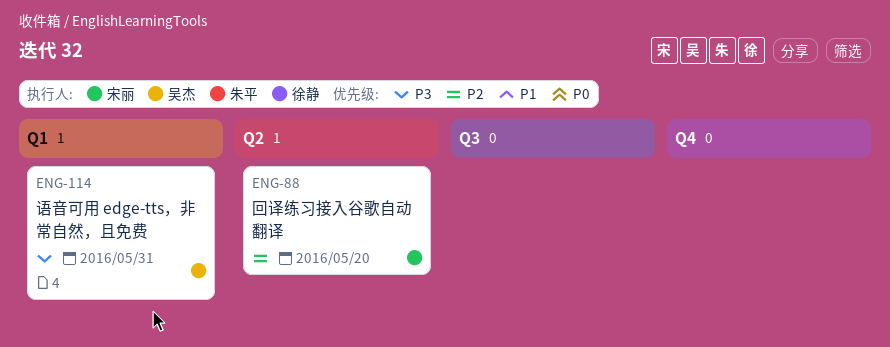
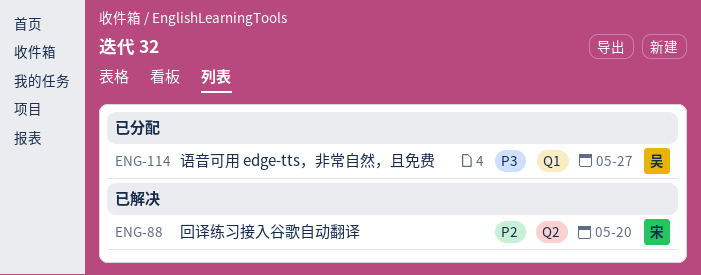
ENG-114, due: May 31 -> May 27

